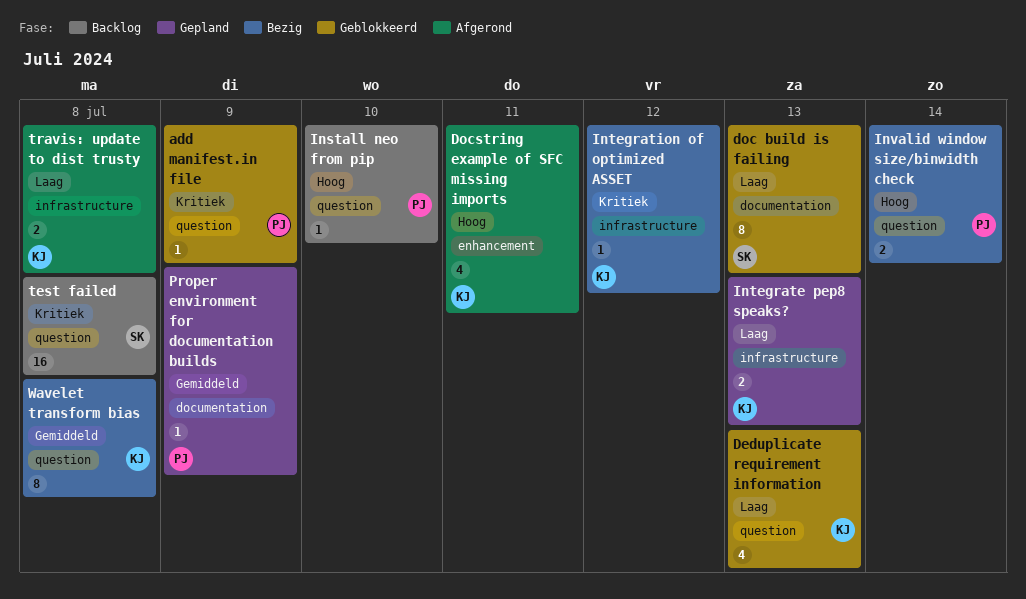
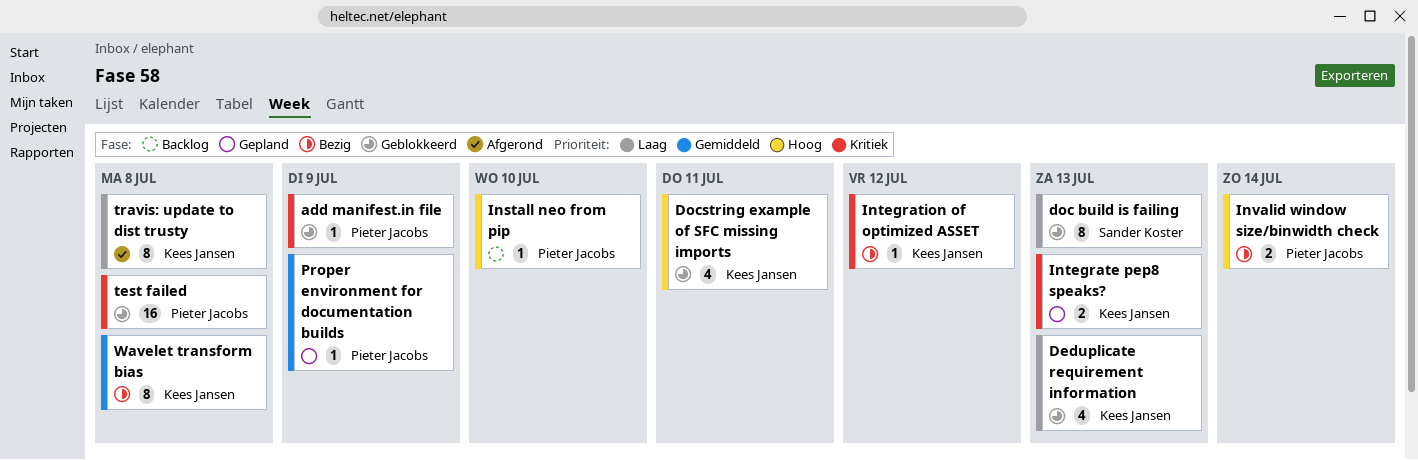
Docstring example of SFC missing imports, status: Afgerond -> Geblokkeerd
Integrate pep8 speaks?, priority: Laag -> Kritiek
test failed, status: Backlog -> Geblokkeerd
test failed, owner: Sander Koster -> Pieter Jacobs
travis: update to dist trusty, estimate: 2 -> 8

